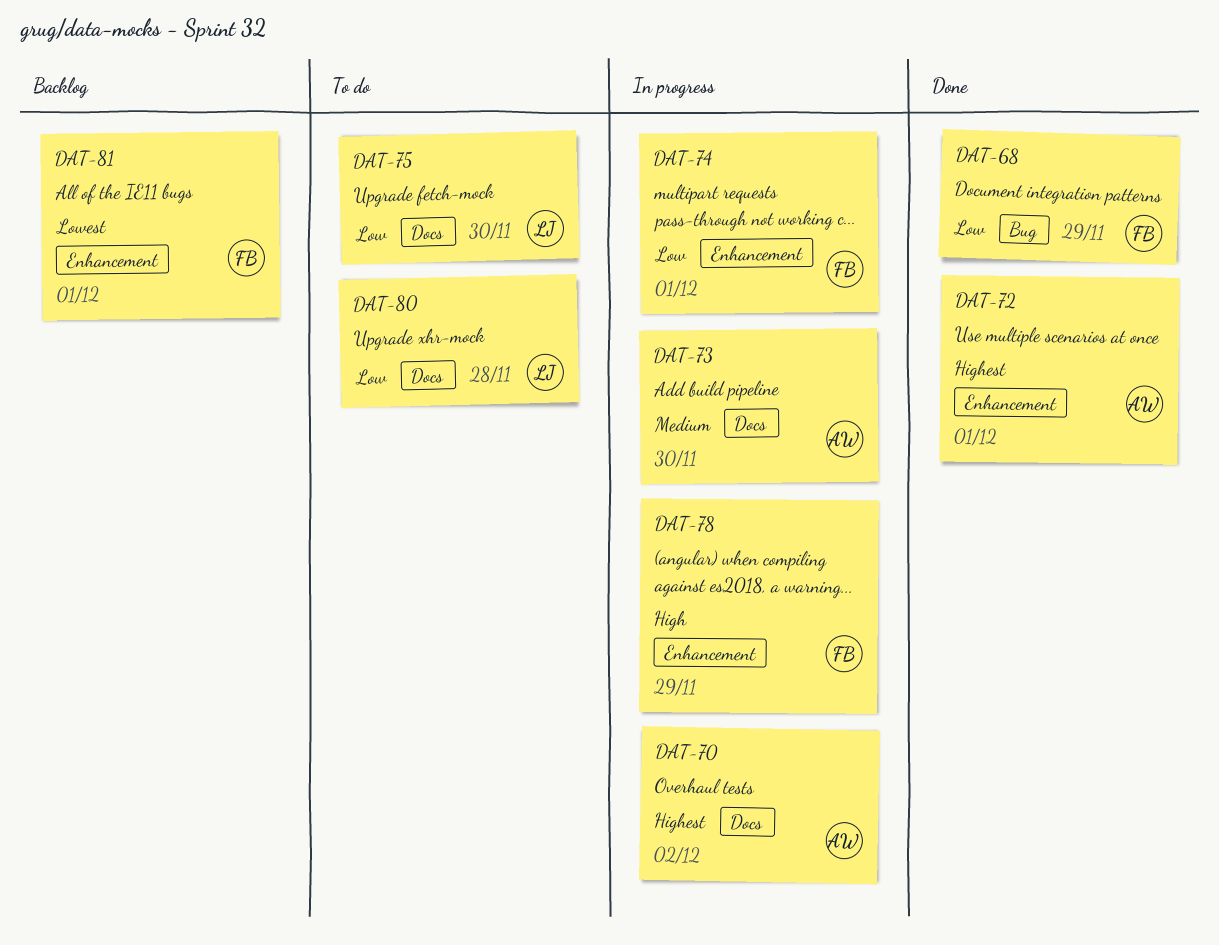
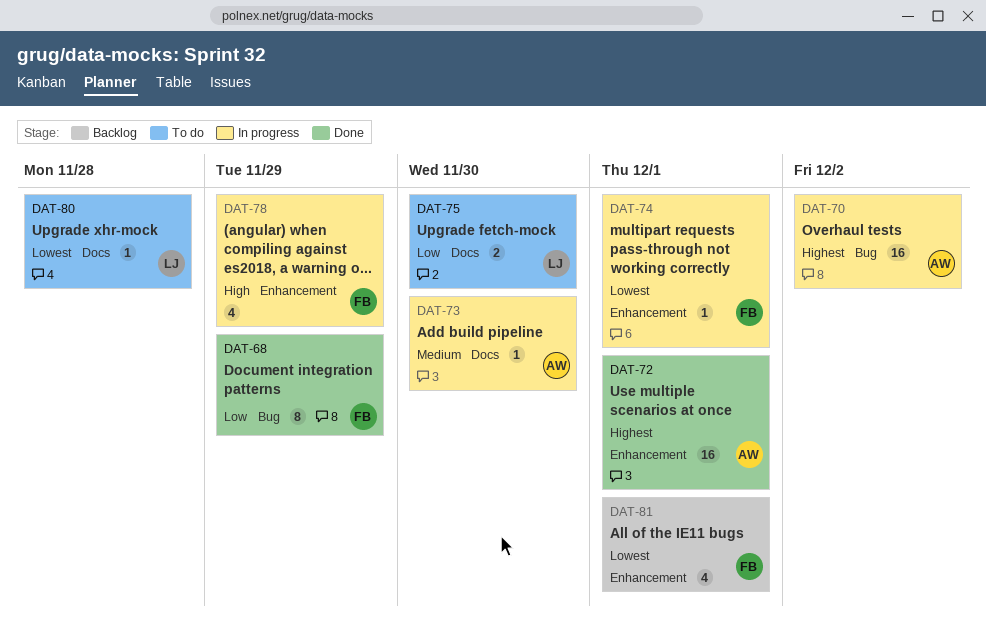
DAT-70, label: Docs -> Bug
DAT-74, priority: Low -> Lowest
DAT-80, priority: Low -> Lowest

